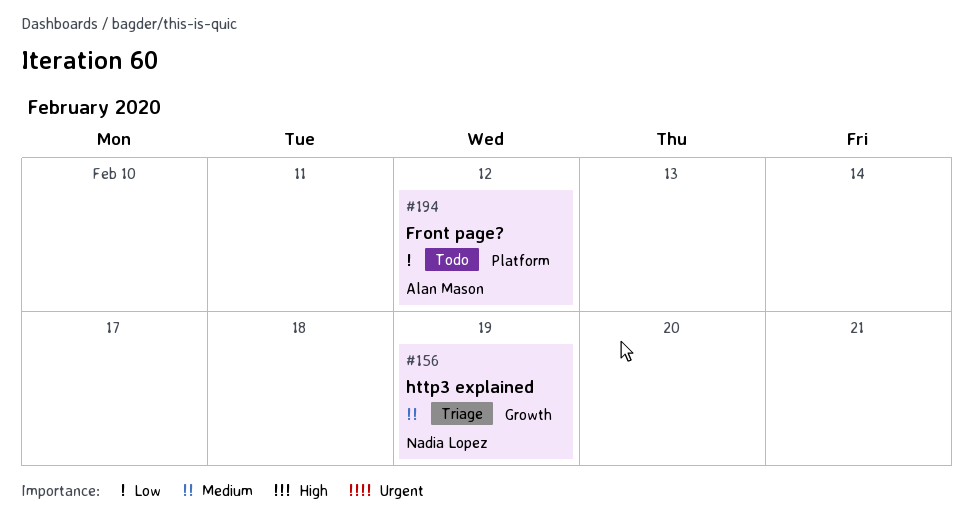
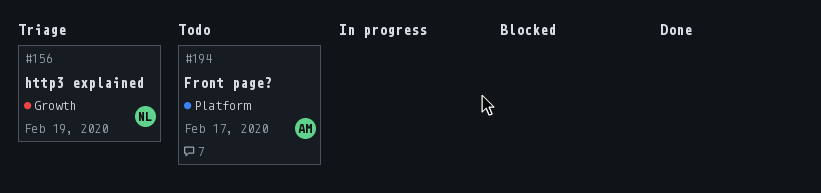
#194, due: Feb 12 -> Feb 17

